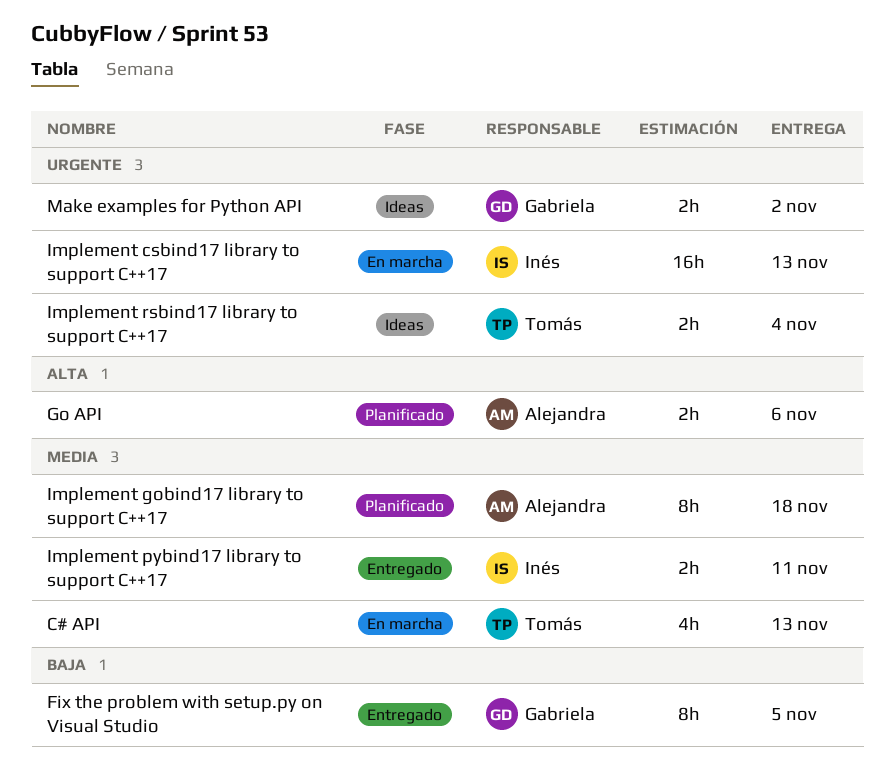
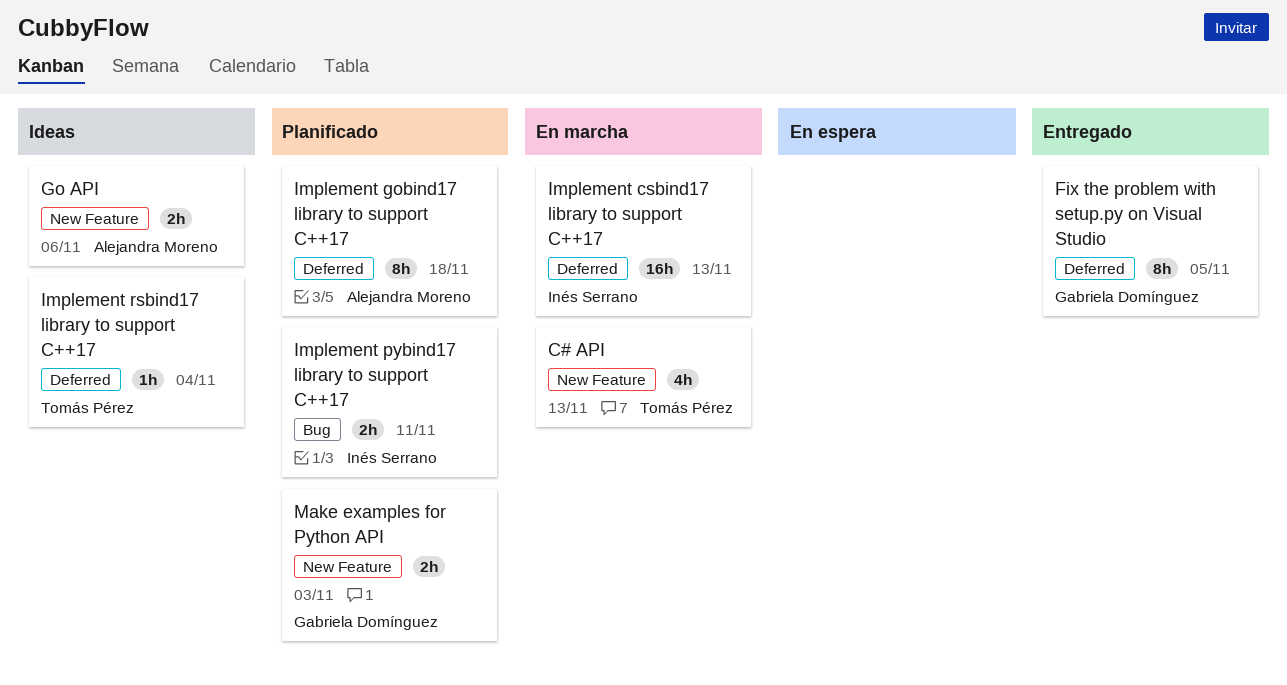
Go API, status: Planificado -> Ideas
Implement pybind17 library to support C++17, status: Entregado -> Planificado
Implement rsbind17 library to support C++17, estimate: 2h -> 1h
Make examples for Python API, status: Ideas -> Planificado
Make examples for Python API, due: Nov 2 -> Nov 3

